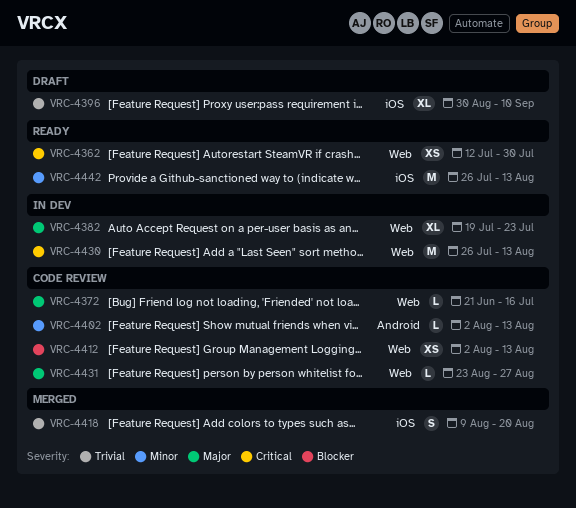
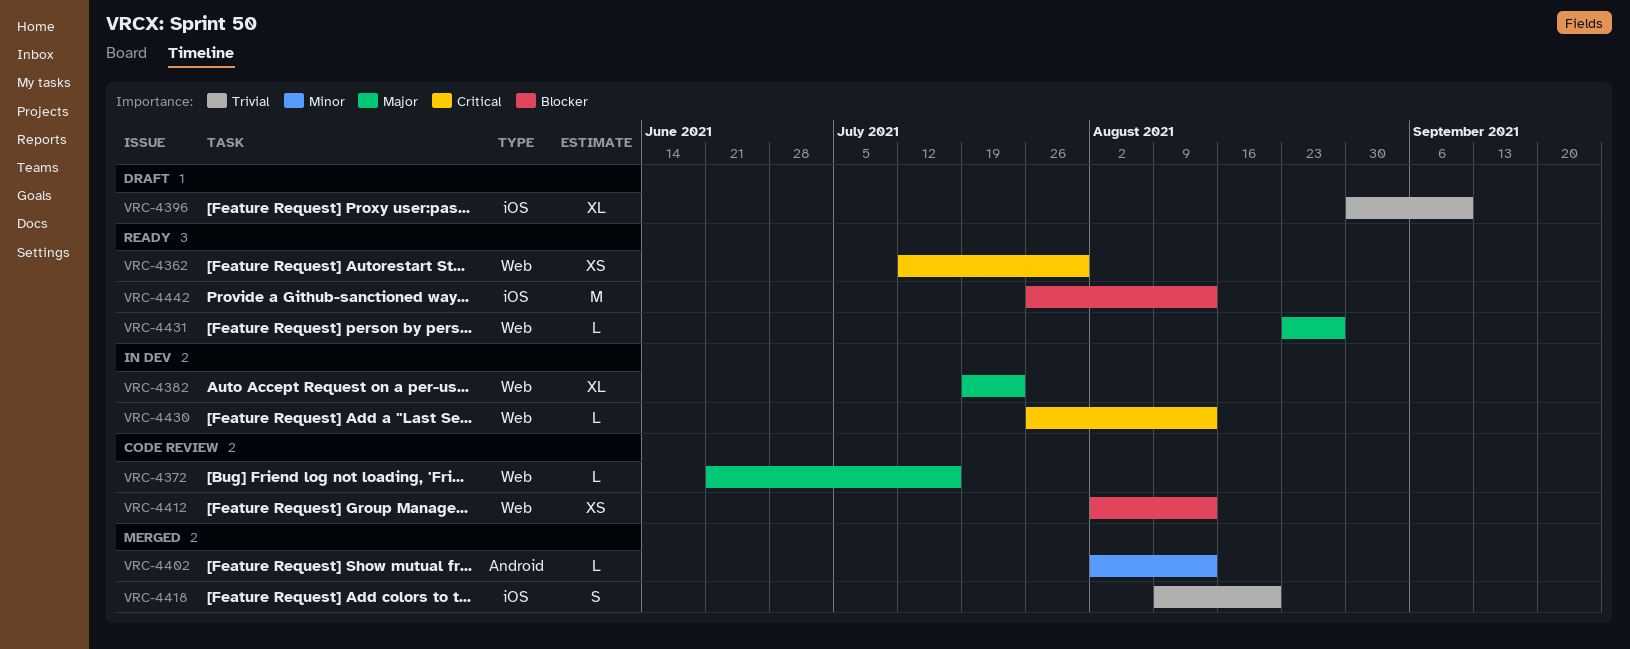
VRC-4402, status: Code review -> Merged
VRC-4430, estimate: M -> L
VRC-4431, status: Code review -> Ready
VRC-4442, priority: Minor -> Blocker

